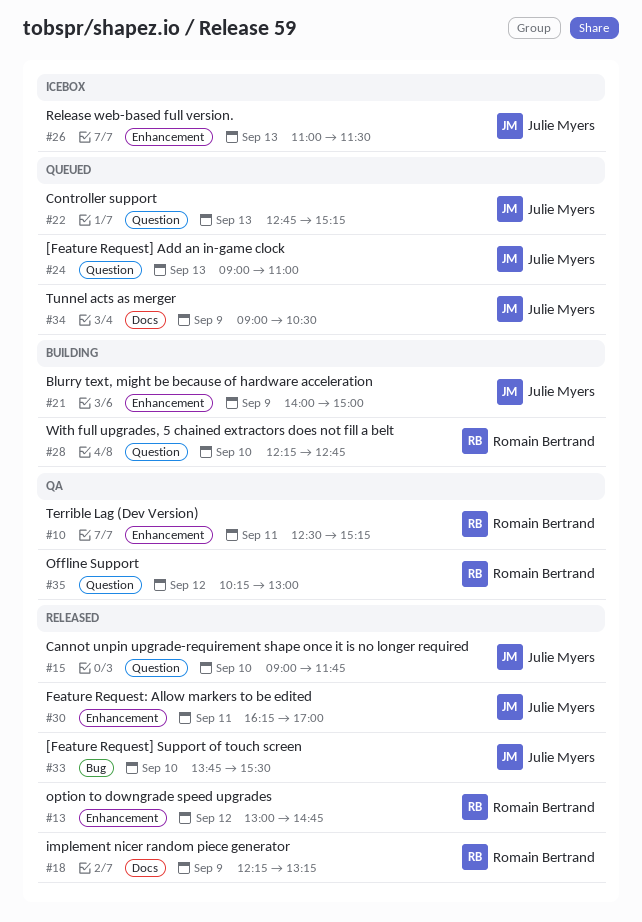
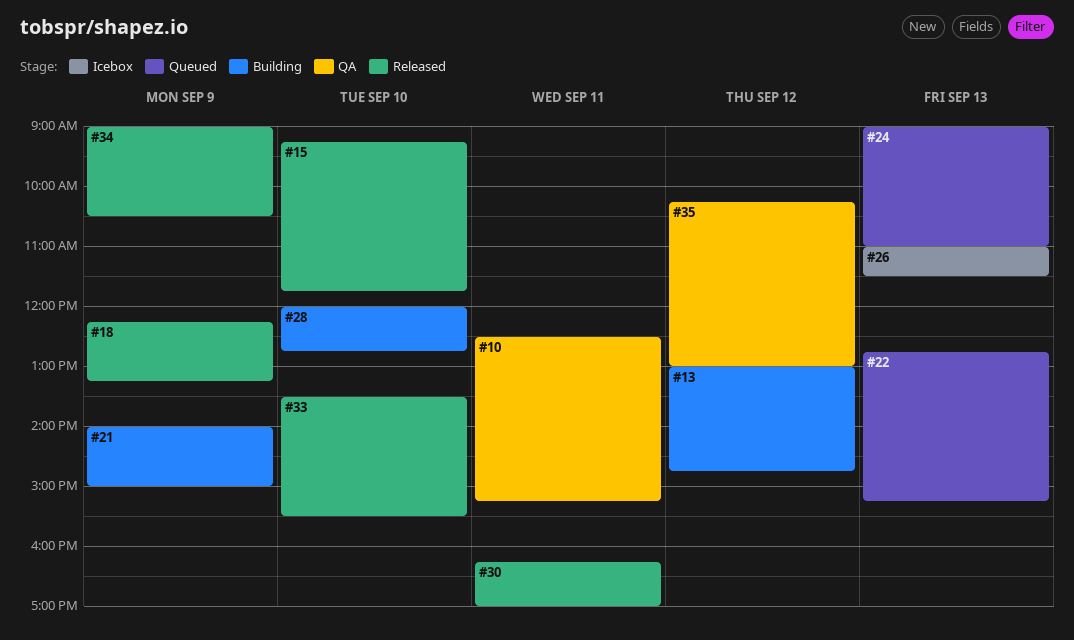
#13, status: Released -> Building
#15, begins: 09:00 -> 09:15
#28, begins: 12:15 -> 12:00
#33, begins: 13:45 -> 13:30
#34, status: Queued -> Released

